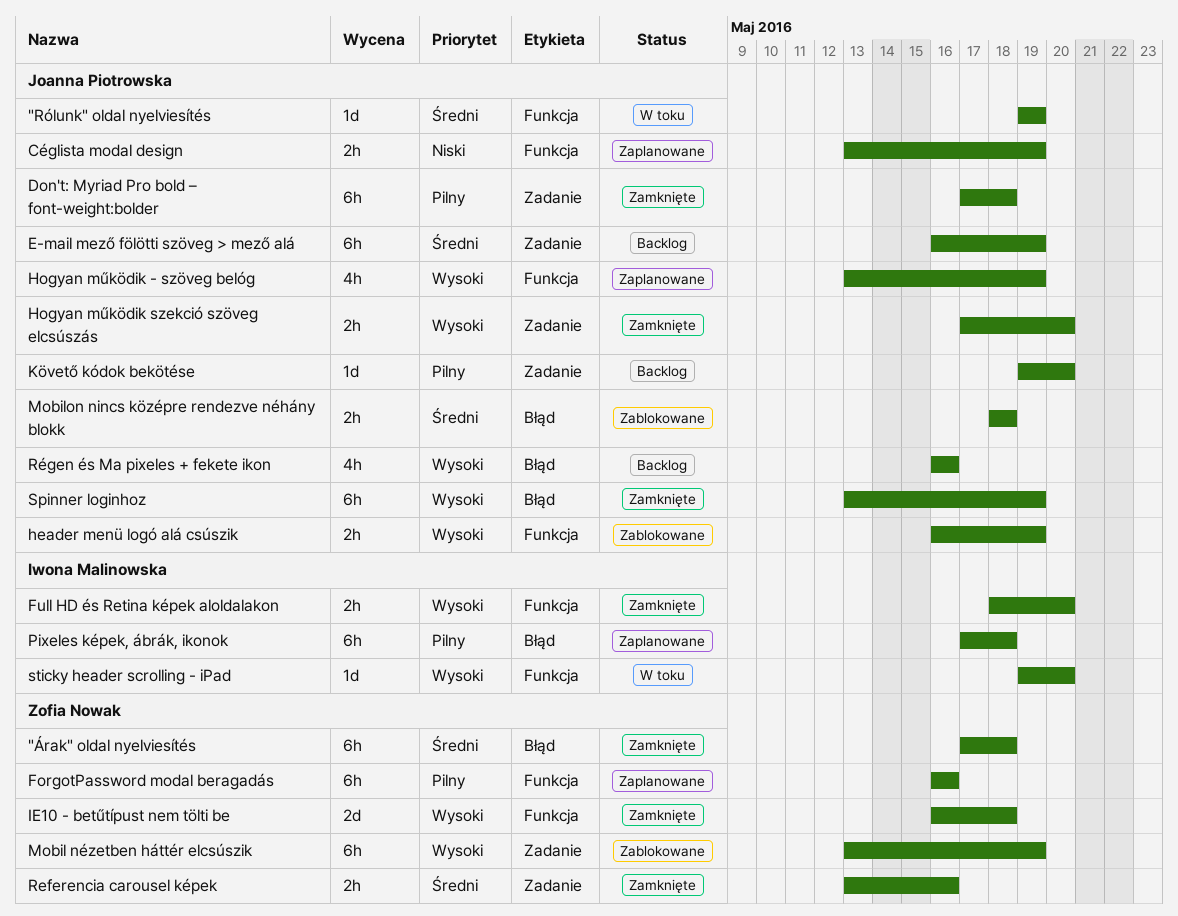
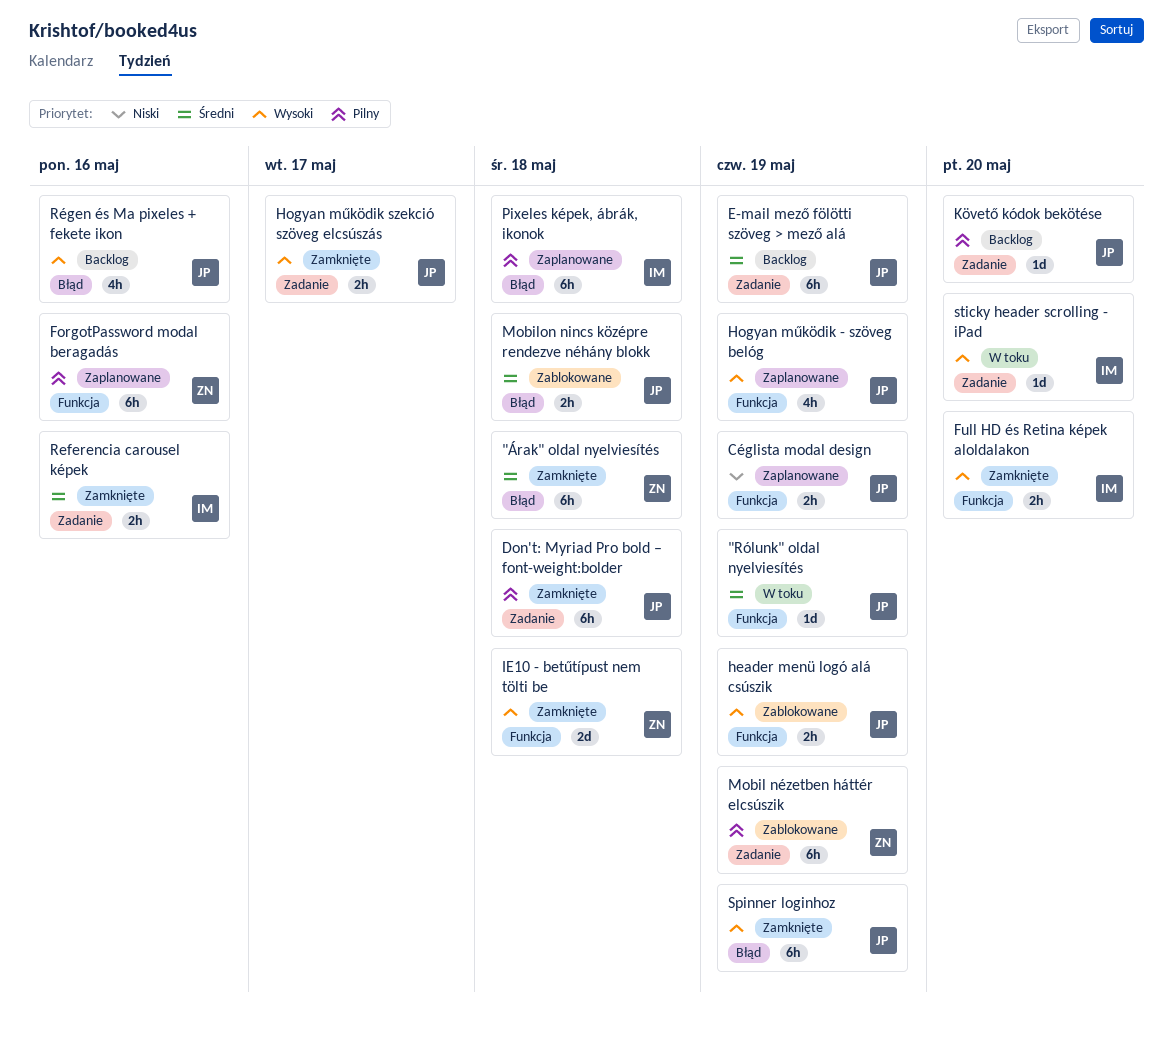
Hogyan működik szekció szöveg elcsúszás, due: May 20 -> May 17
Mobil nézetben háttér elcsúszik, priority: Wysoki -> Pilny
Referencia carousel képek, owner: Zofia Nowak -> Iwona Malinowska
sticky header scrolling - iPad, label: Funkcja -> Zadanie

